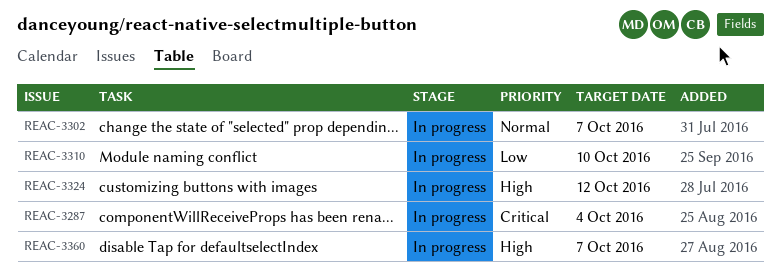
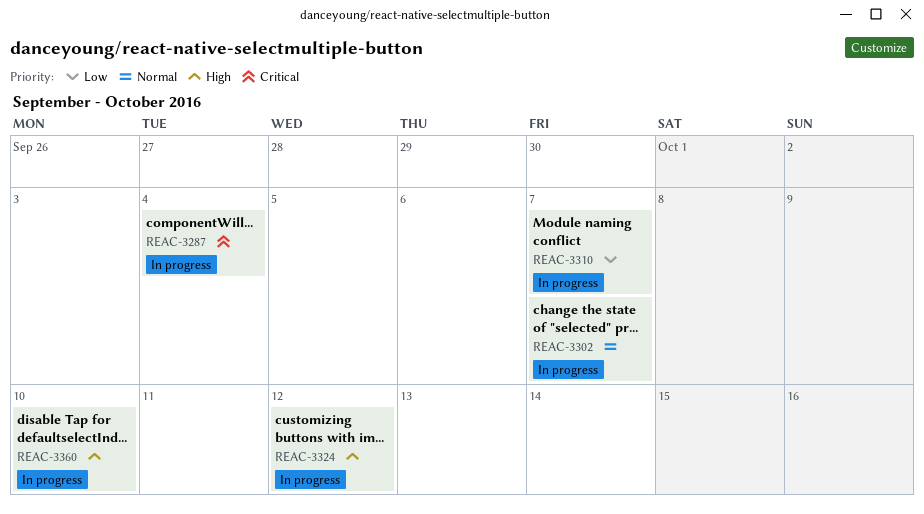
REAC-3310, due: Oct 10 -> Oct 7
REAC-3360, due: Oct 7 -> Oct 10

